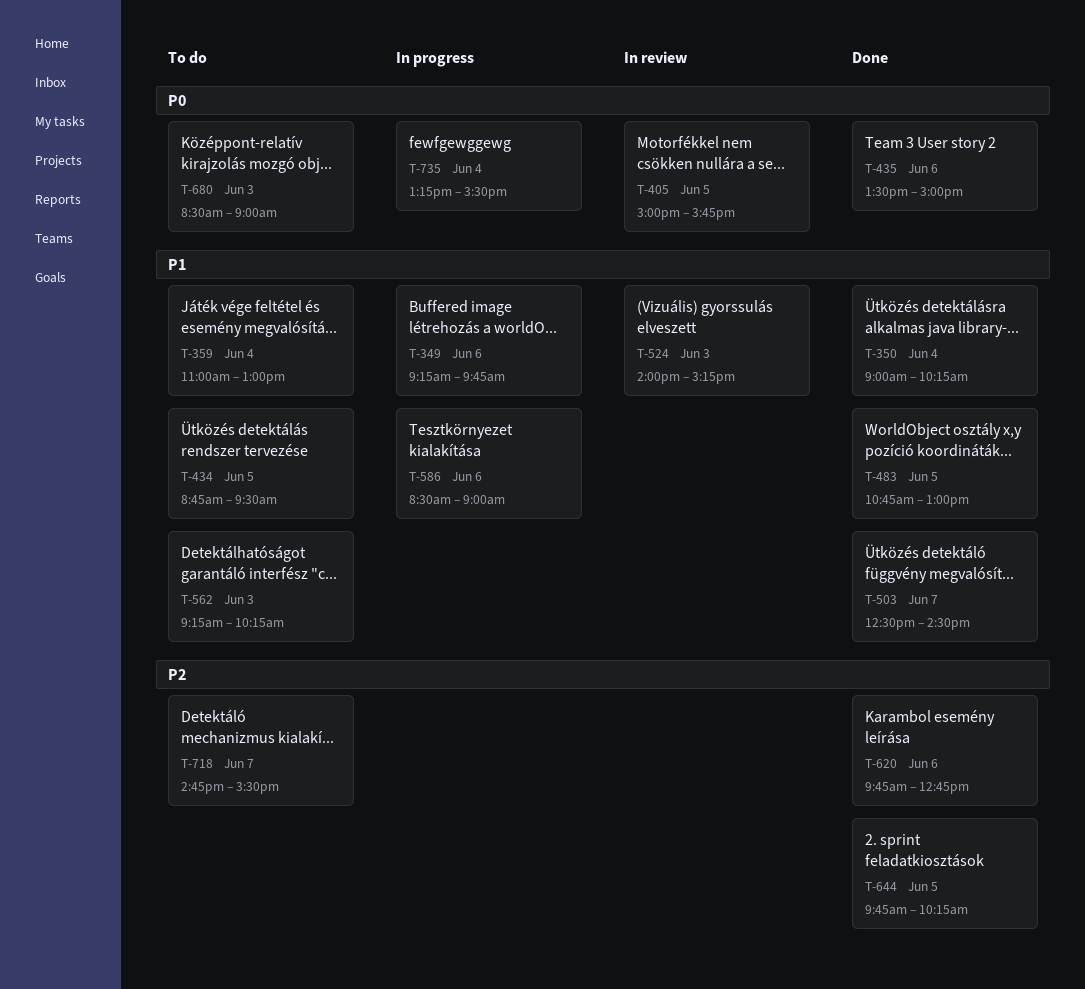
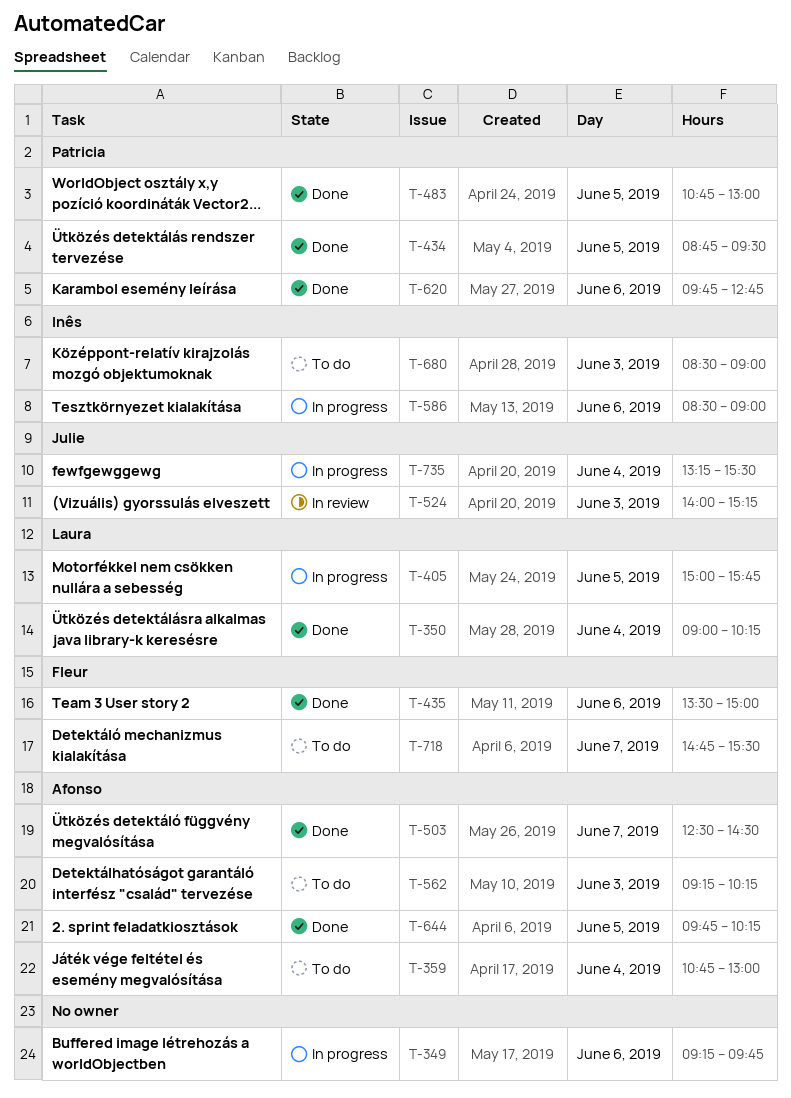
T-359, begins: 11:00 -> 10:45
T-405, status: In review -> In progress
T-434, status: To do -> Done

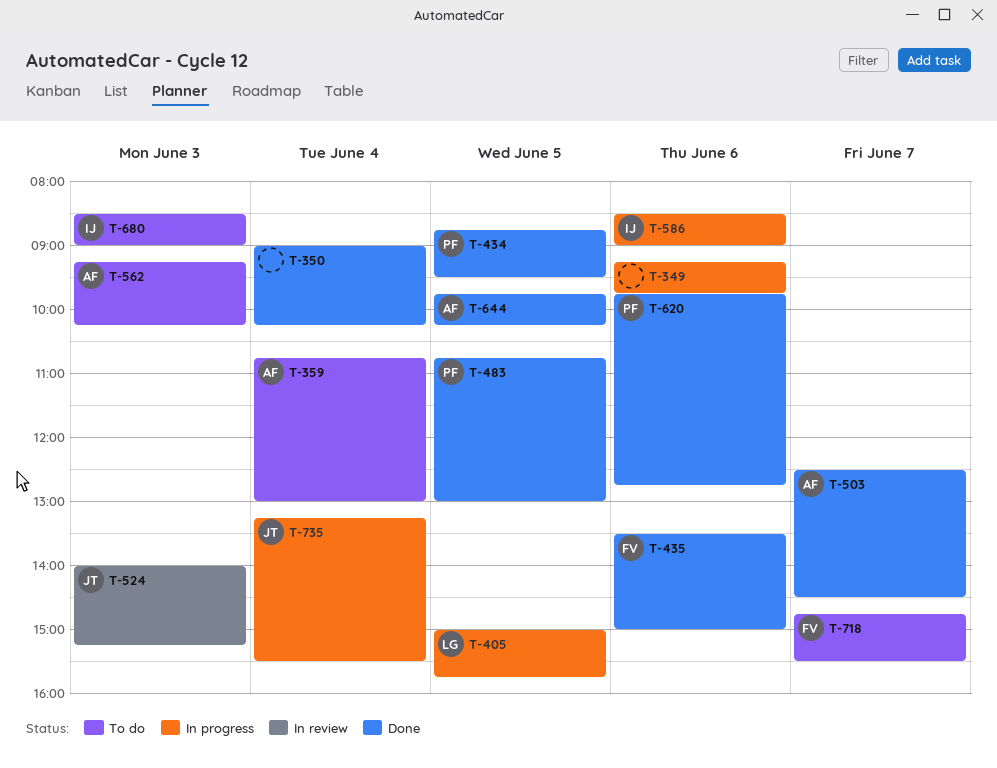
T-350, owner: Laura -> none

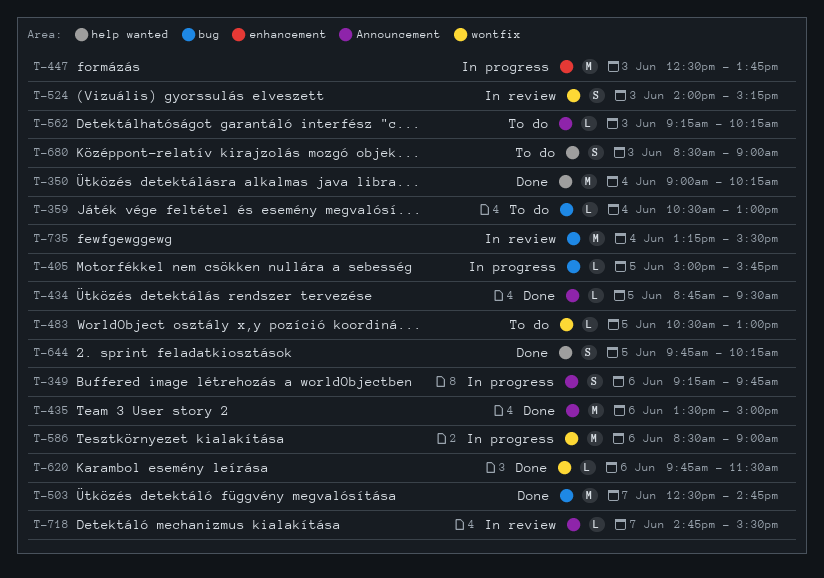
T-359, begins: 10:45 -> 10:30
T-447: none -> present
T-483, status: Done -> To do
T-483, begins: 10:45 -> 10:30
T-503, ends: 14:30 -> 14:45
T-620, ends: 12:45 -> 11:30
T-718, status: To do -> In review
T-735, status: In progress -> In review

